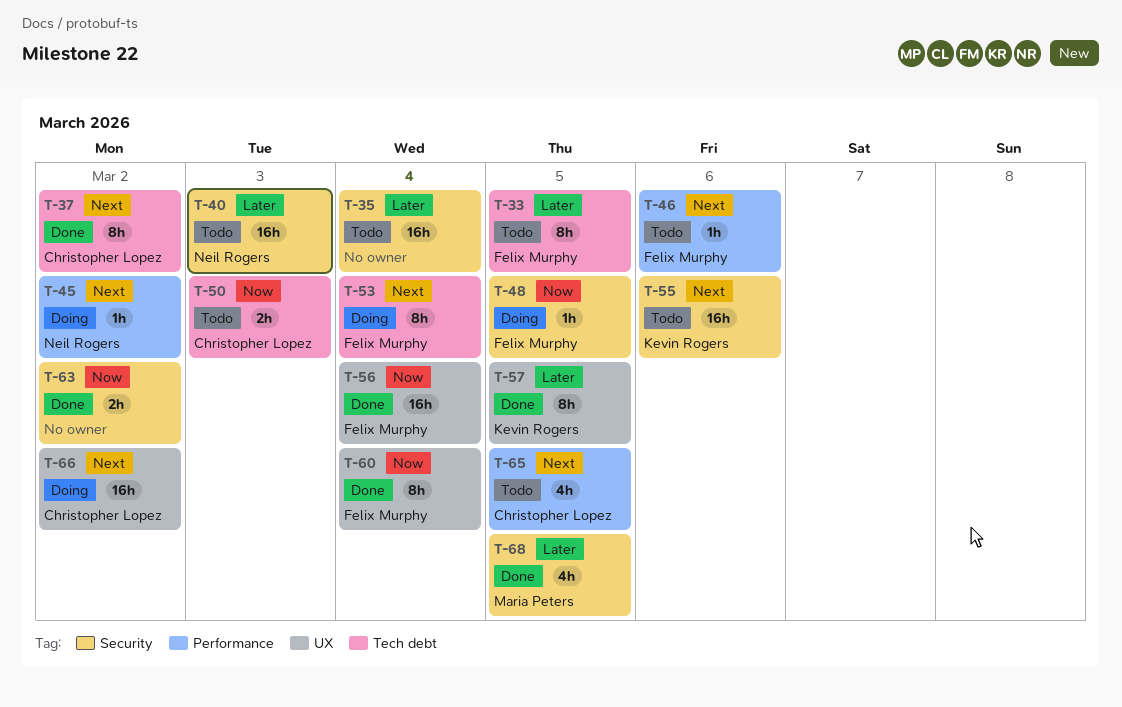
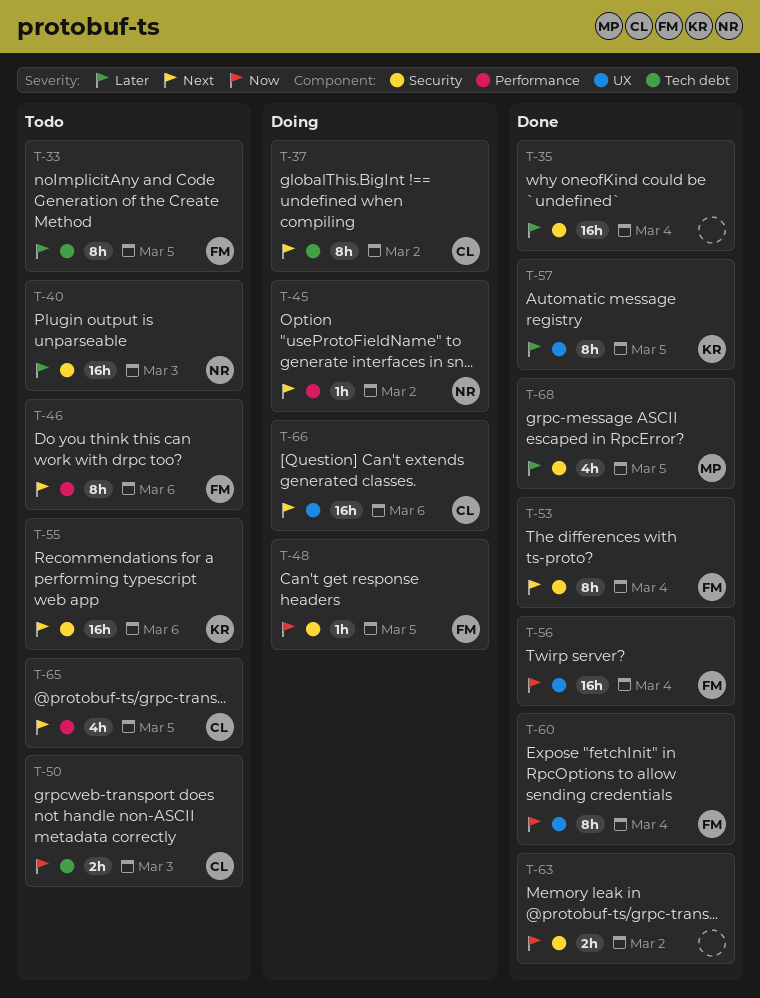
T-35, status: Todo -> Done
T-37, status: Done -> Doing
T-46, estimate: 1h -> 8h
T-53, status: Doing -> Done
T-53, label: Tech debt -> Security
T-66, due: Mar 2 -> Mar 6

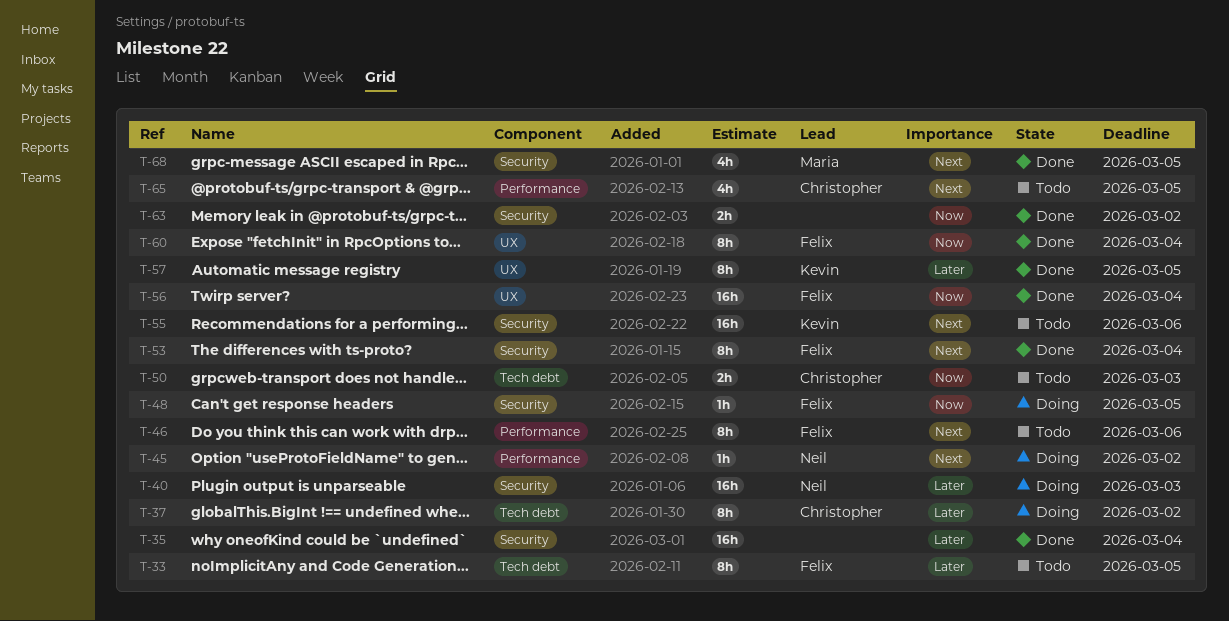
T-37, priority: Next -> Later
T-40, status: Todo -> Doing
T-66: present -> none
T-68, priority: Later -> Next

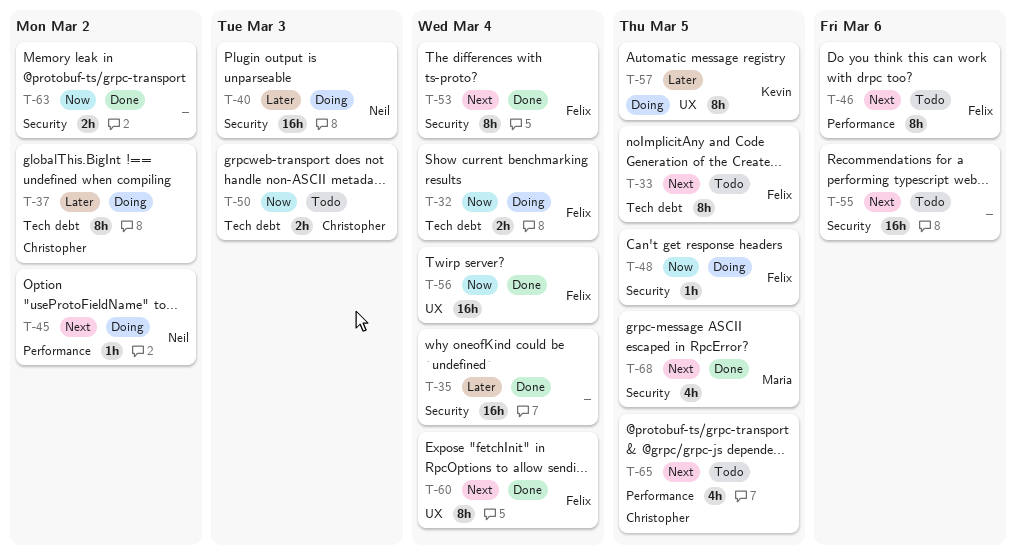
T-32: none -> present
T-33, priority: Later -> Next
T-55, owner: Kevin -> none
T-57, status: Done -> Doing
T-60, priority: Now -> Next

